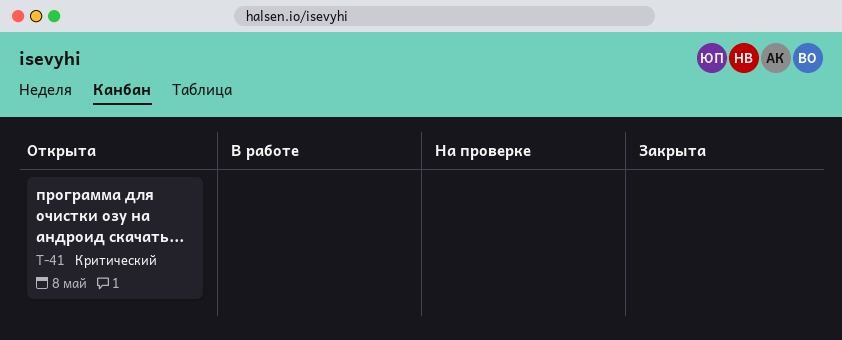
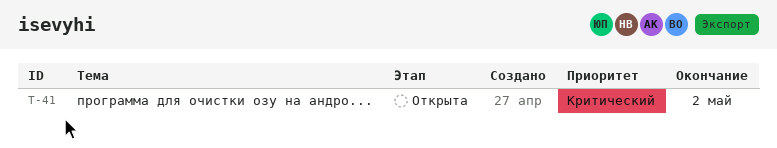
T-41, due: May 8 -> May 2

